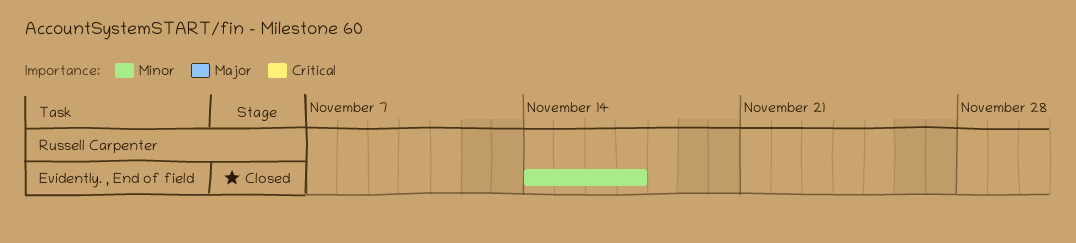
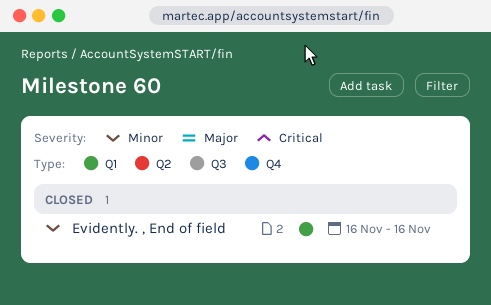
Evidently. , End of field, start: Nov 14 -> Nov 16
Evidently. , End of field, due: Nov 17 -> Nov 16

